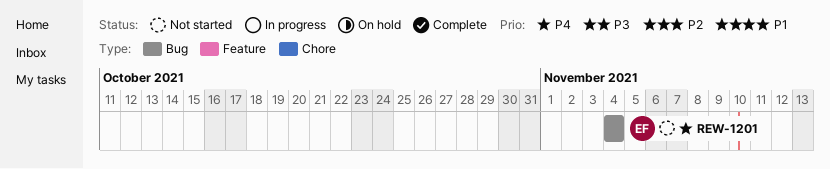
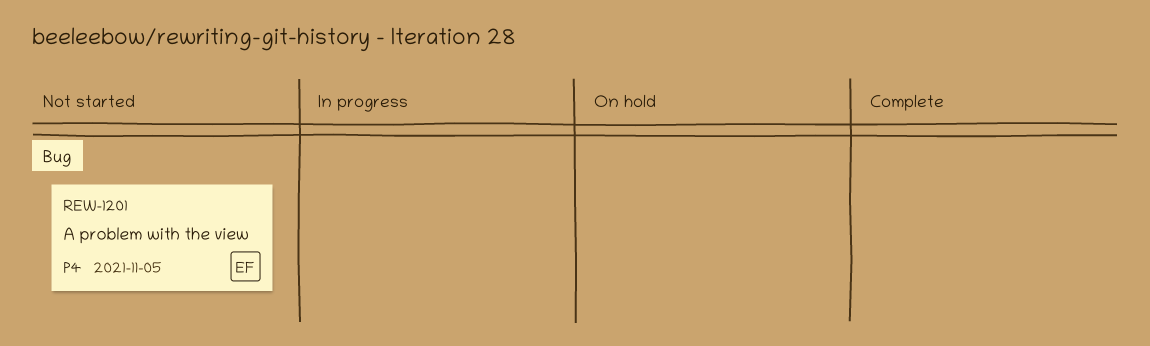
REW-1201, due: Nov 4 -> Nov 5

